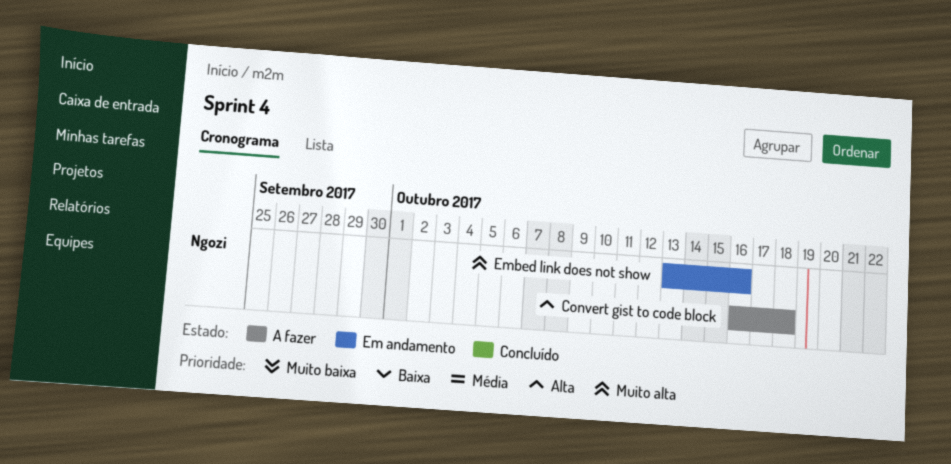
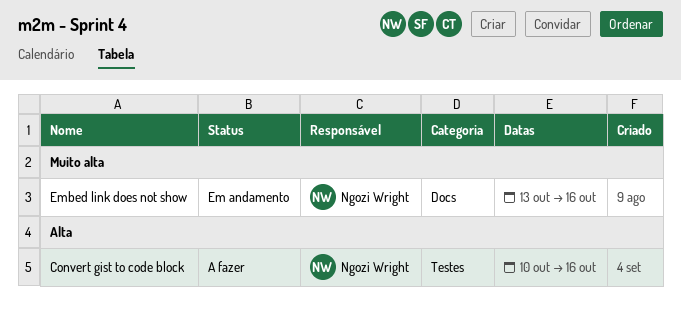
Convert gist to code block, start: Oct 16 -> Oct 10
Convert gist to code block, due: Oct 18 -> Oct 16

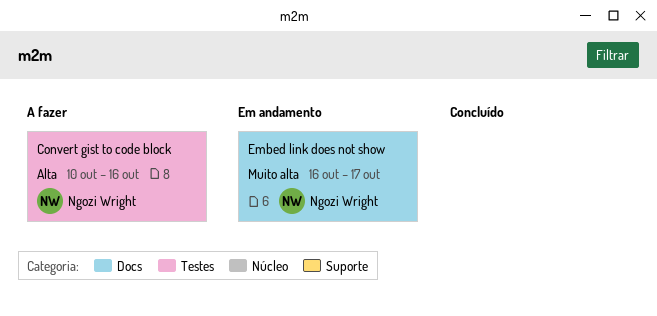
Embed link does not show, start: Oct 13 -> Oct 16
Embed link does not show, due: Oct 16 -> Oct 17

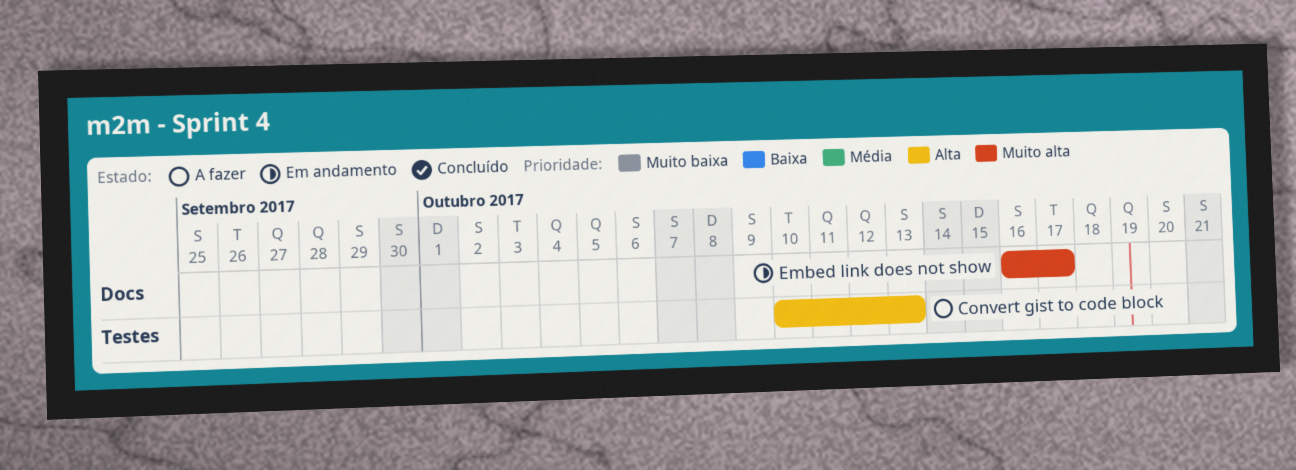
Convert gist to code block, due: Oct 16 -> Oct 13

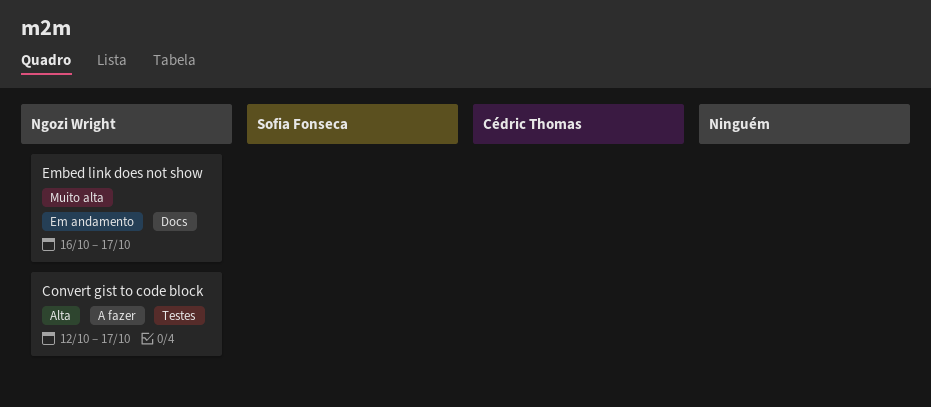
Convert gist to code block, start: Oct 10 -> Oct 12
Convert gist to code block, due: Oct 13 -> Oct 17

